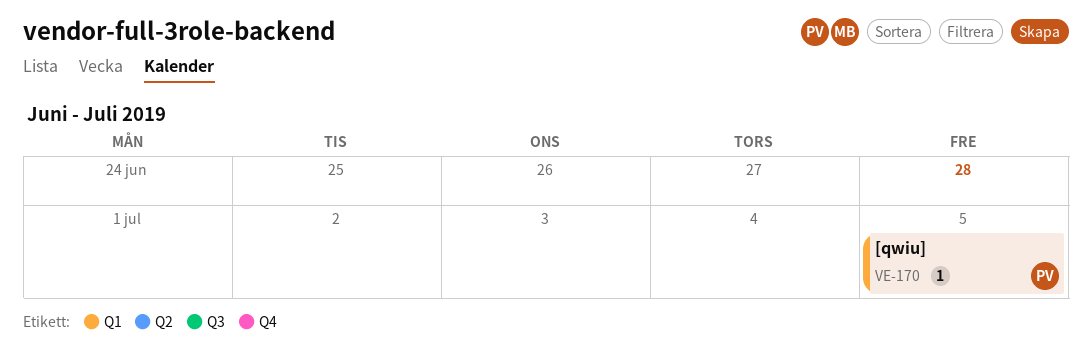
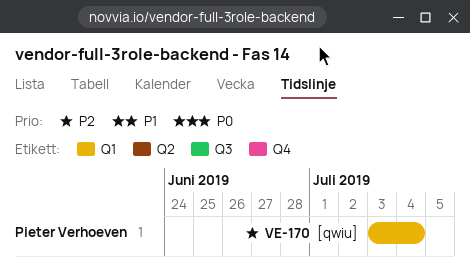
VE-170, due: Jul 5 -> Jul 4

